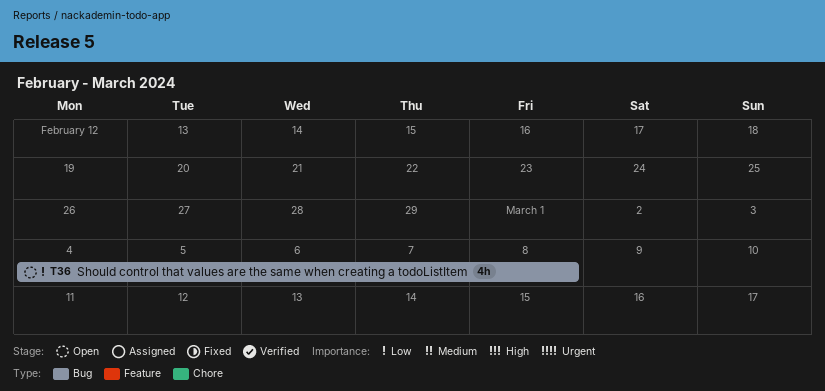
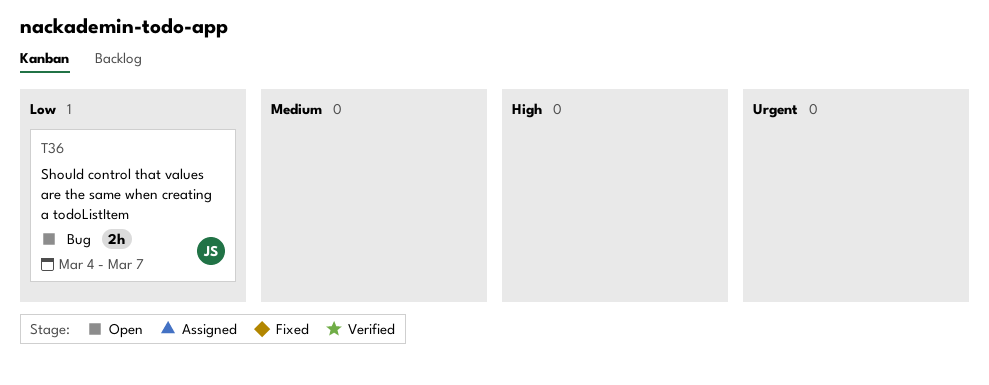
T36, estimate: 4h -> 2h
T36, due: Mar 8 -> Mar 7

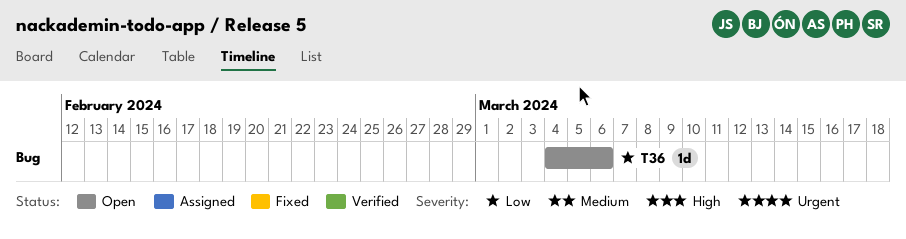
T36, estimate: 2h -> 1d
T36, due: Mar 7 -> Mar 6

